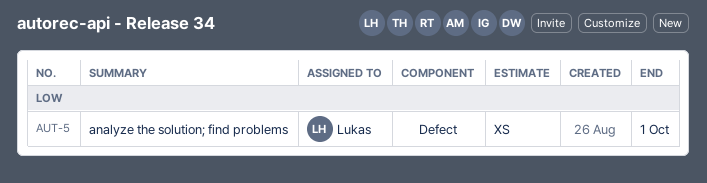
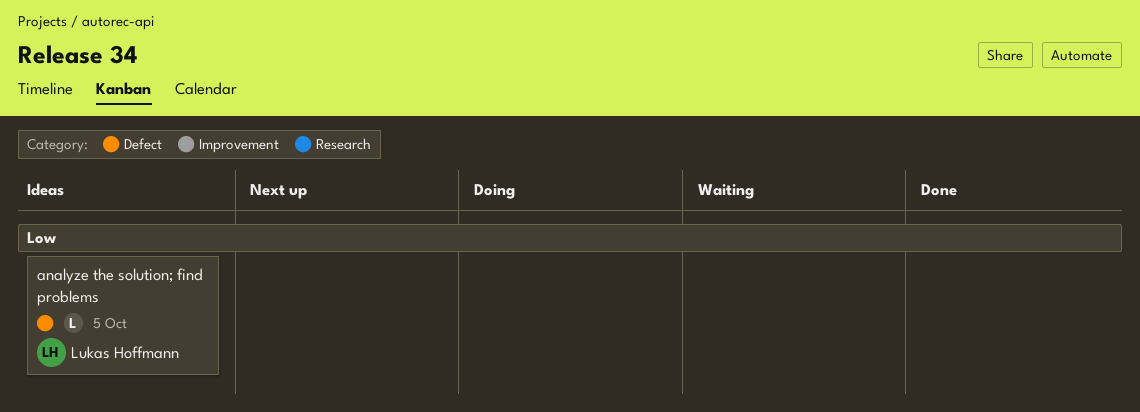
analyze the solution; find problems, estimate: XS -> L
analyze the solution; find problems, due: Oct 1 -> Oct 5

